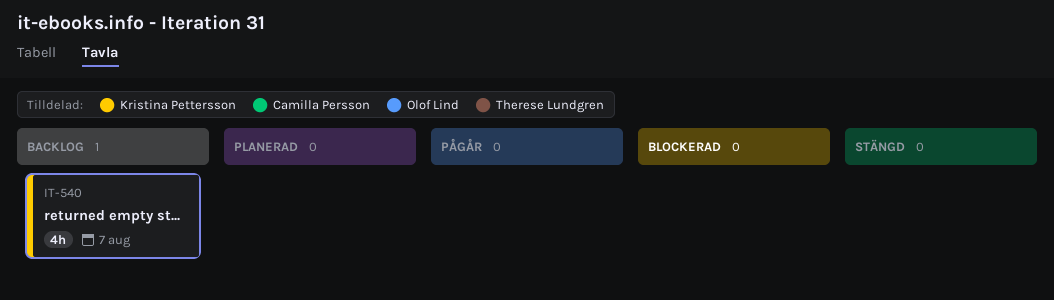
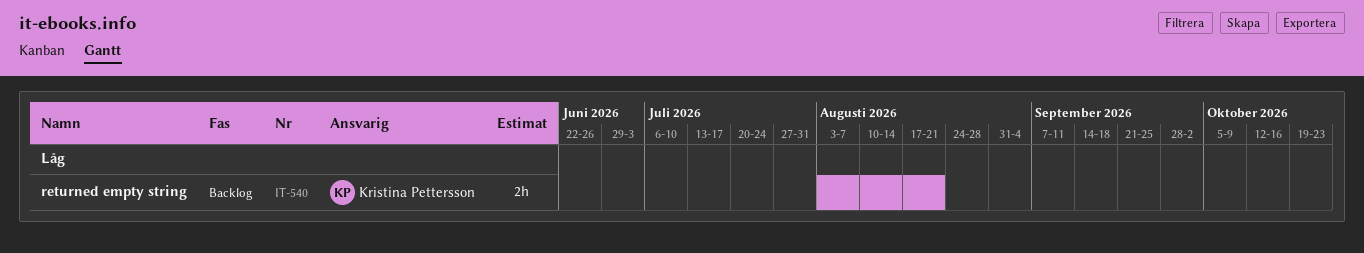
IT-540, estimate: 4h -> 2h
IT-540, due: Aug 7 -> Aug 21

